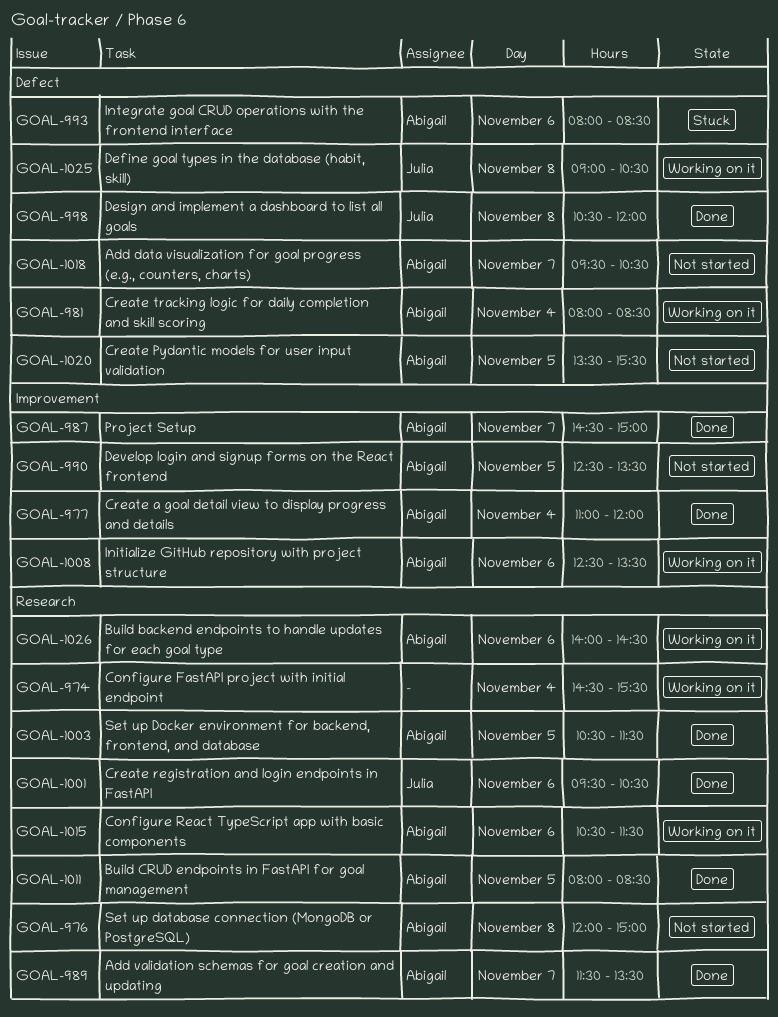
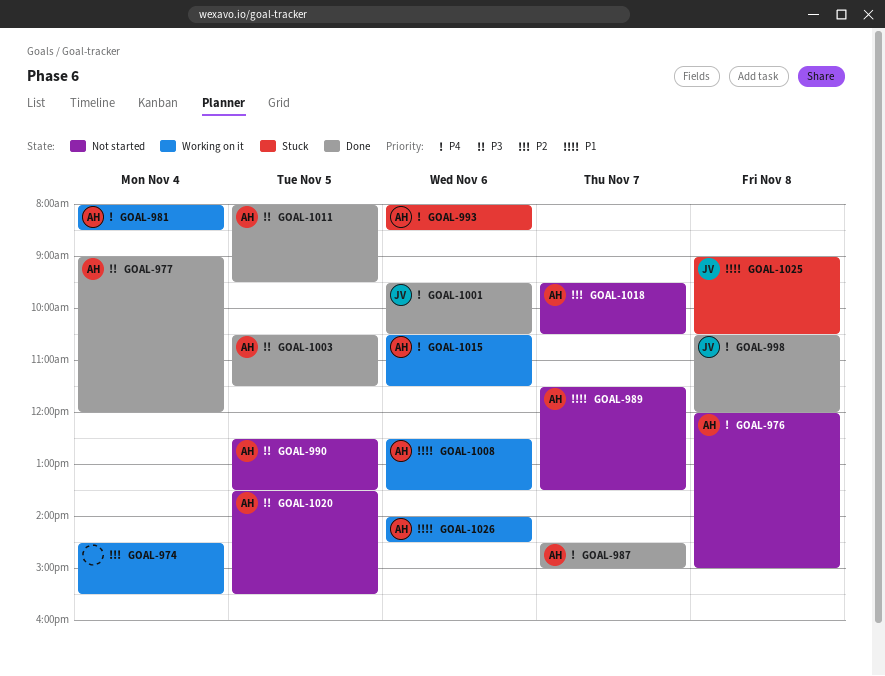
GOAL-977, begins: 11:00 -> 09:00
GOAL-989, status: Done -> Not started
GOAL-1011, ends: 08:30 -> 09:30
GOAL-1025, status: Working on it -> Stuck

